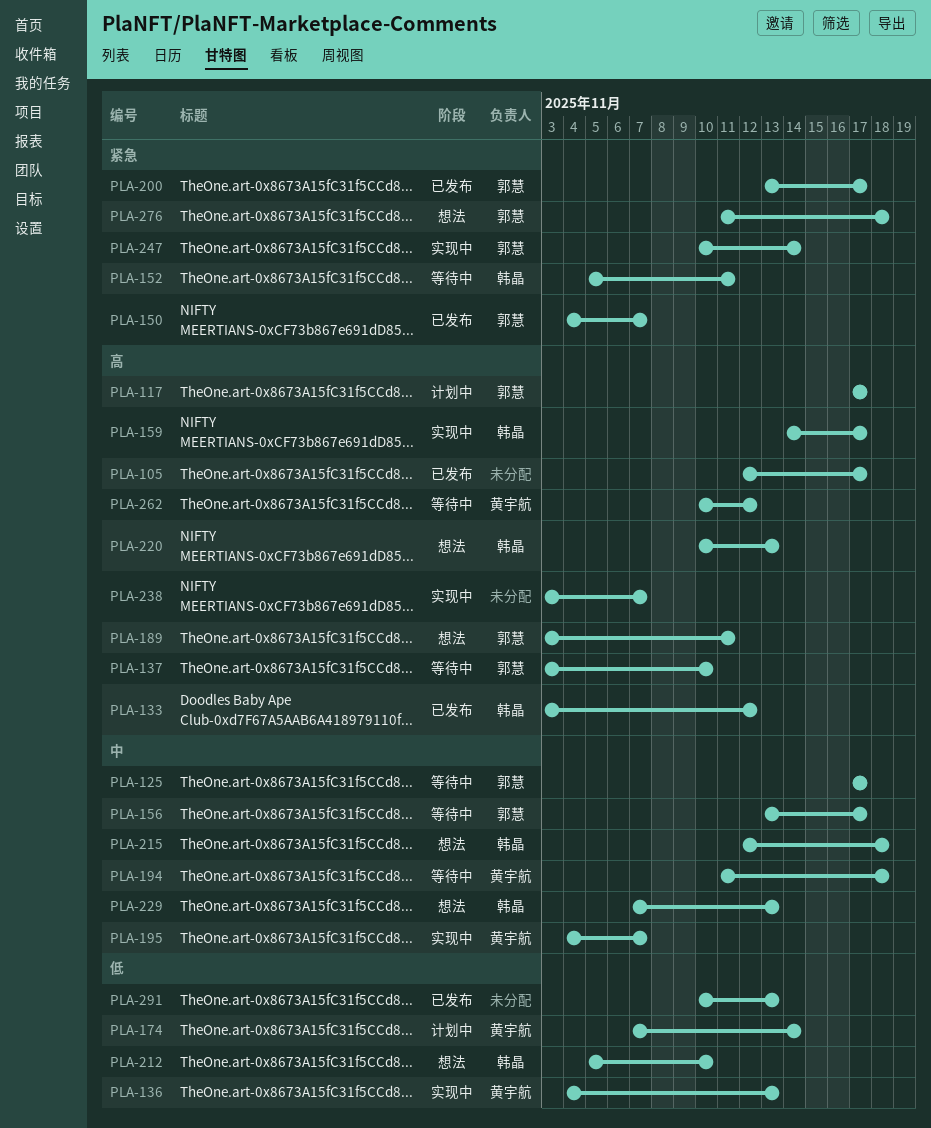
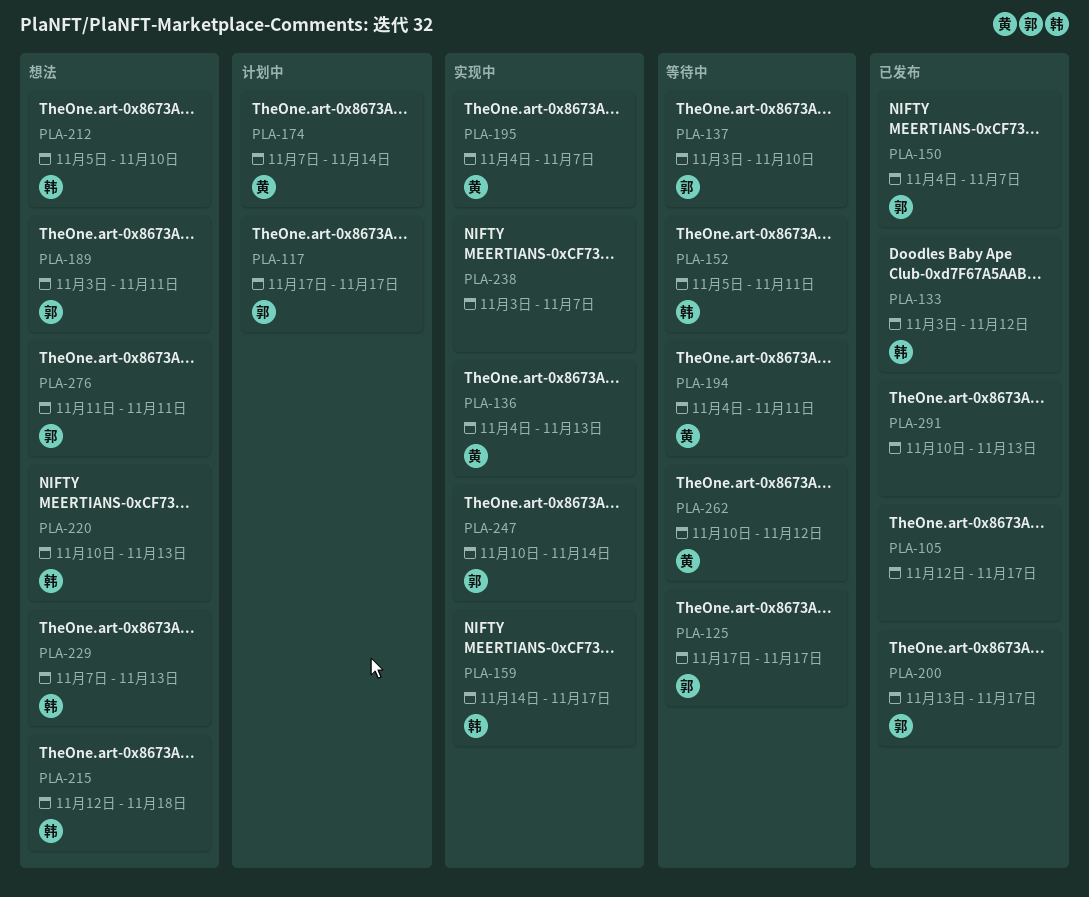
PLA-156: present -> none
PLA-194, start: Nov 11 -> Nov 4
PLA-194, due: Nov 18 -> Nov 11
PLA-276, due: Nov 18 -> Nov 11

